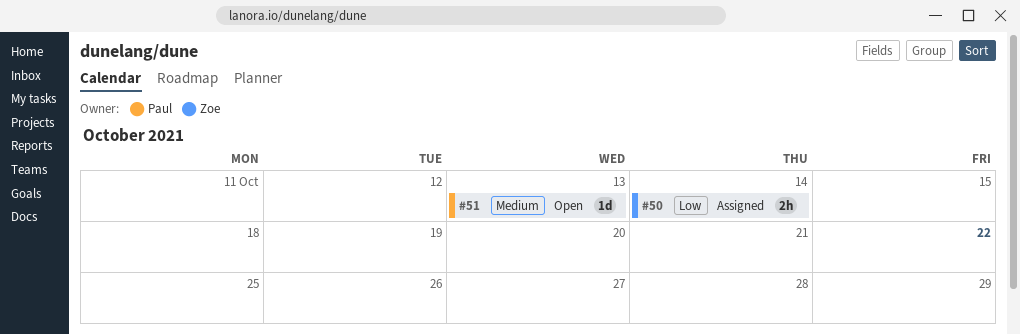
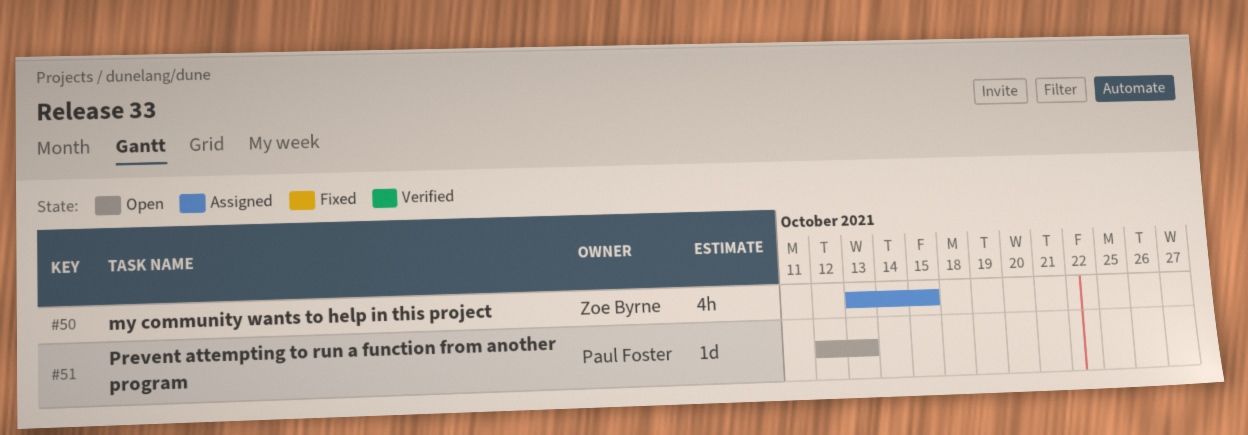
#50, estimate: 2h -> 4h
#50, due: Oct 14 -> Oct 15

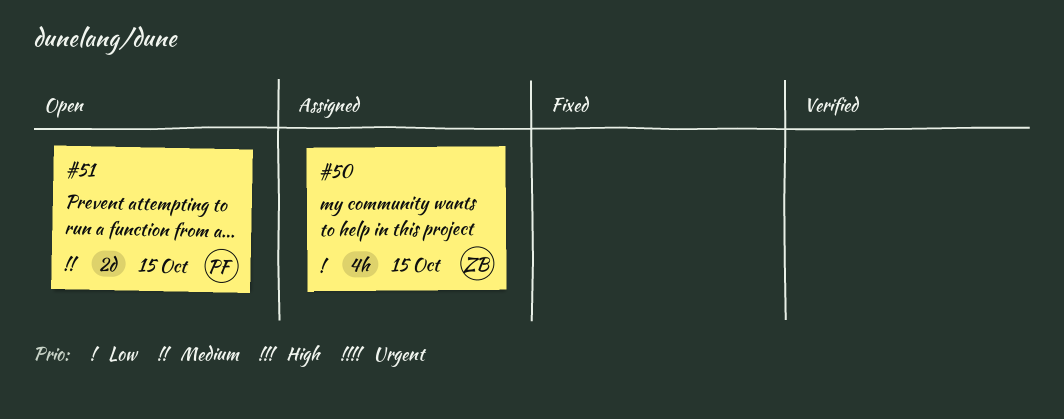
#51, estimate: 1d -> 2d
#51, due: Oct 13 -> Oct 15

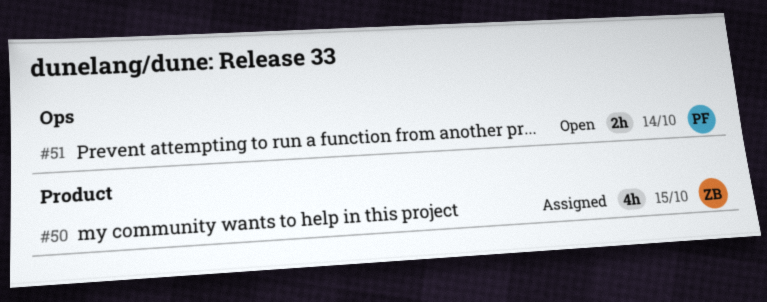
#51, estimate: 2d -> 2h
#51, due: Oct 15 -> Oct 14

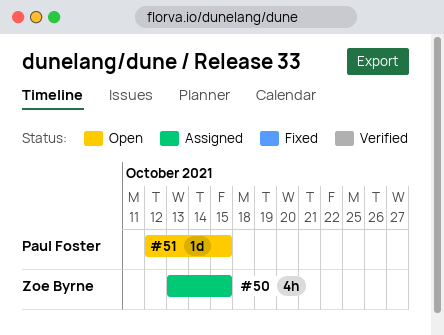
#51, estimate: 2h -> 1d
#51, due: Oct 14 -> Oct 15

